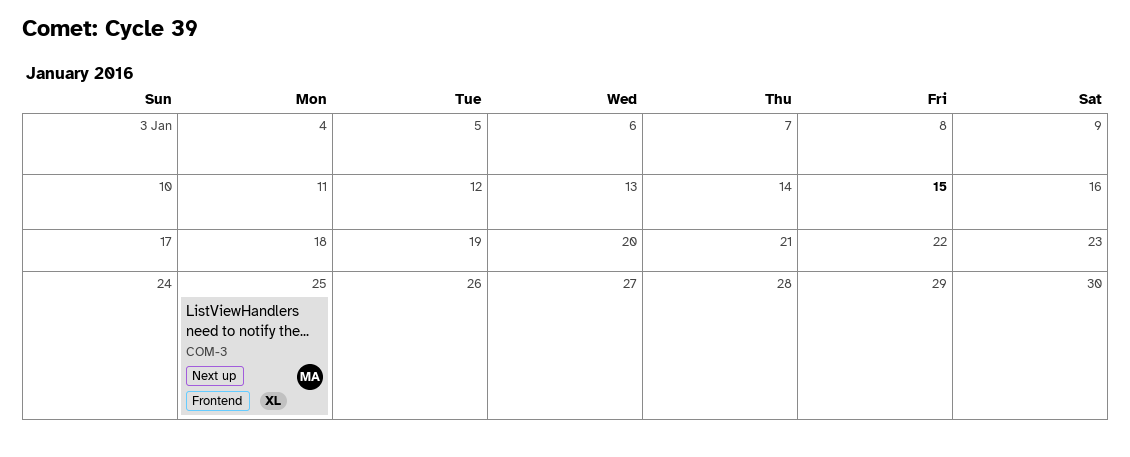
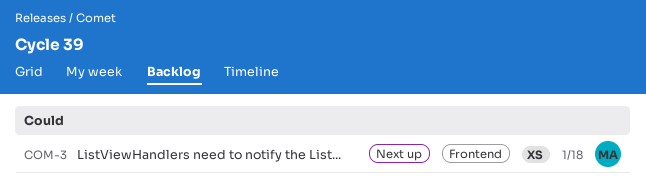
COM-3, estimate: XL -> XS
COM-3, due: Jan 25 -> Jan 18

